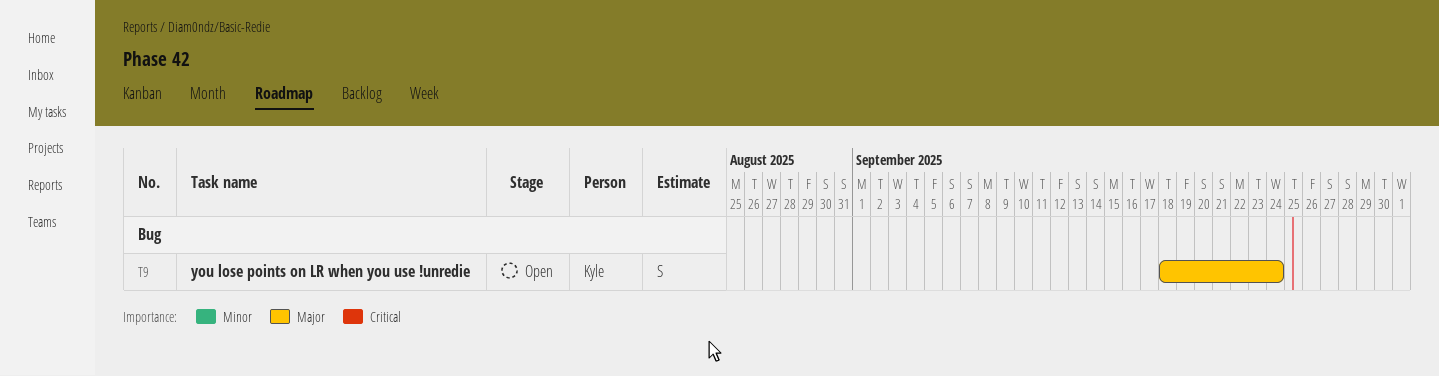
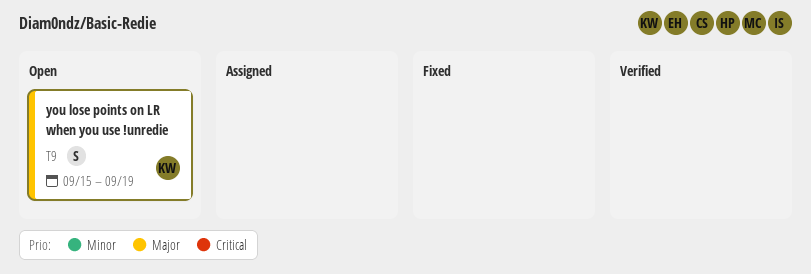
T9, start: Sep 18 -> Sep 15
T9, due: Sep 24 -> Sep 19

